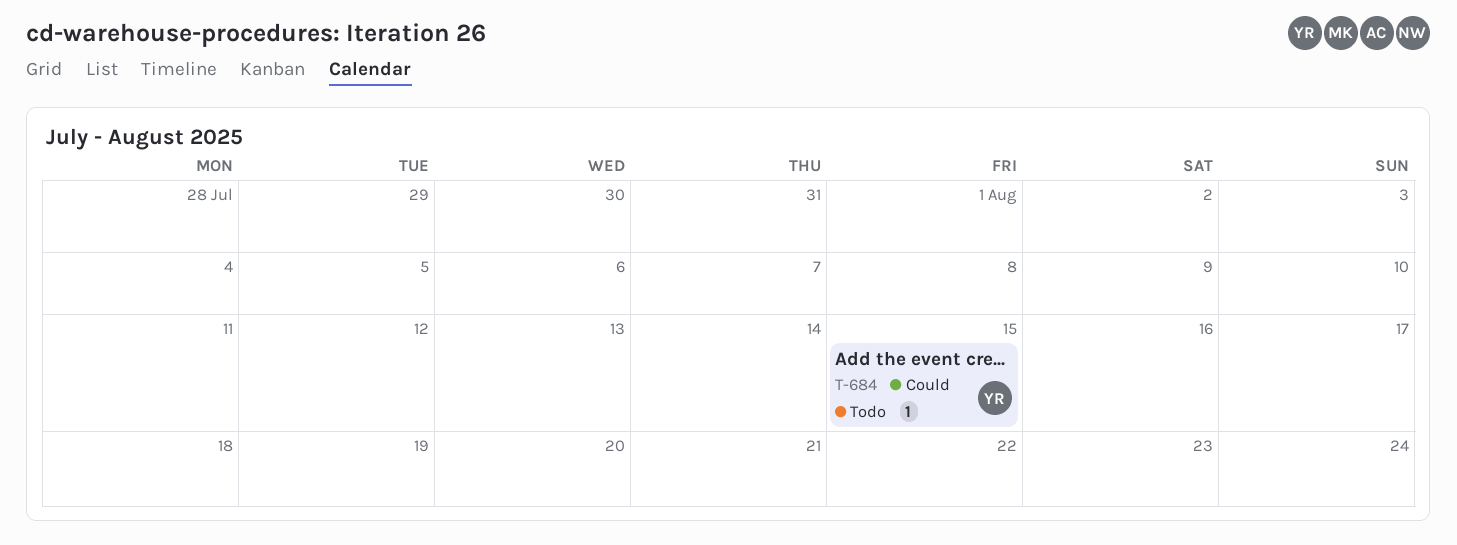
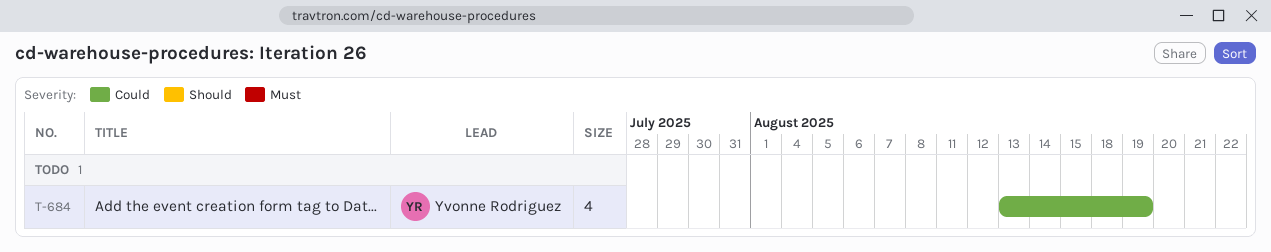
T-684, estimate: 1 -> 4
T-684, due: Aug 15 -> Aug 19

